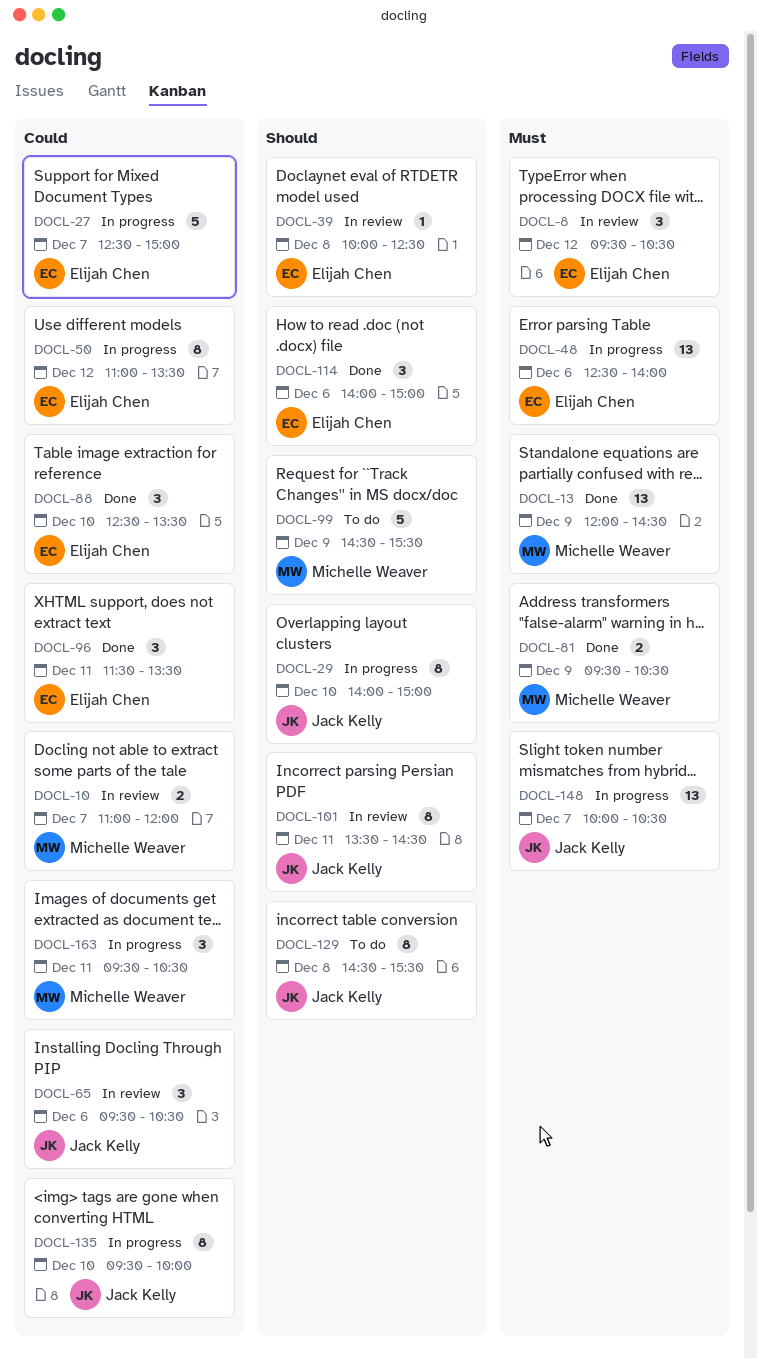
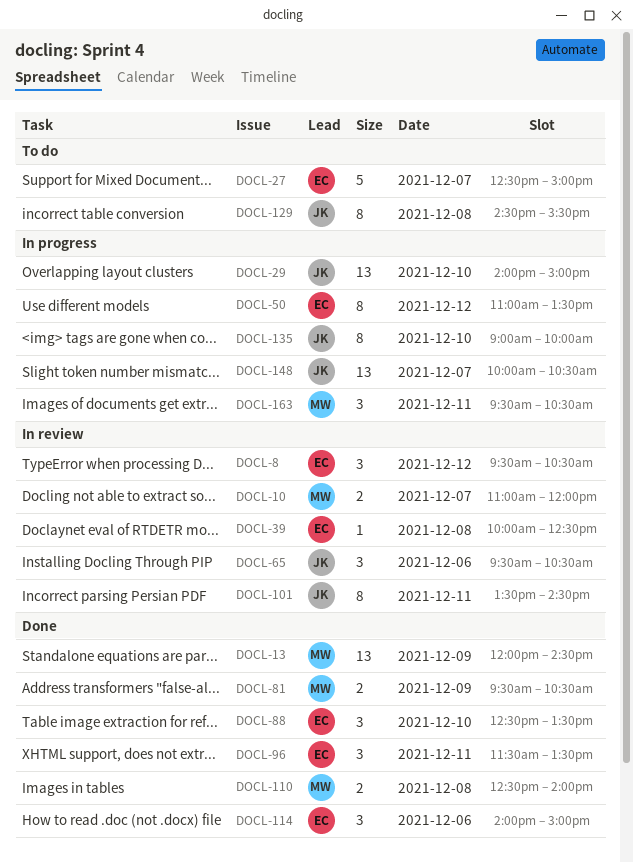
DOCL-27, status: In progress -> To do
DOCL-29, estimate: 8 -> 13
DOCL-48: present -> none
DOCL-99: present -> none
DOCL-110: none -> present
DOCL-135, begins: 09:30 -> 09:00

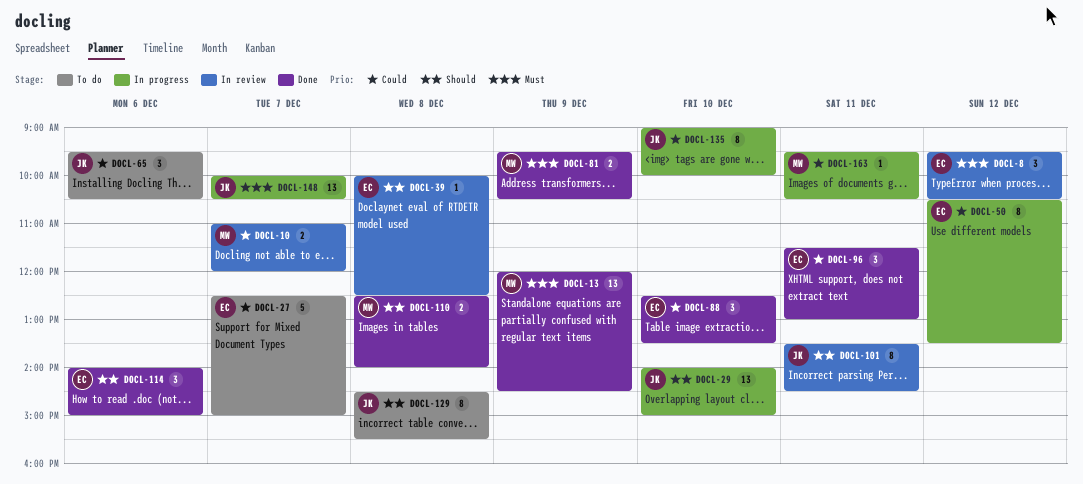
DOCL-50, begins: 11:00 -> 10:30
DOCL-65, status: In review -> To do
DOCL-96, ends: 13:30 -> 13:00
DOCL-163, estimate: 3 -> 1

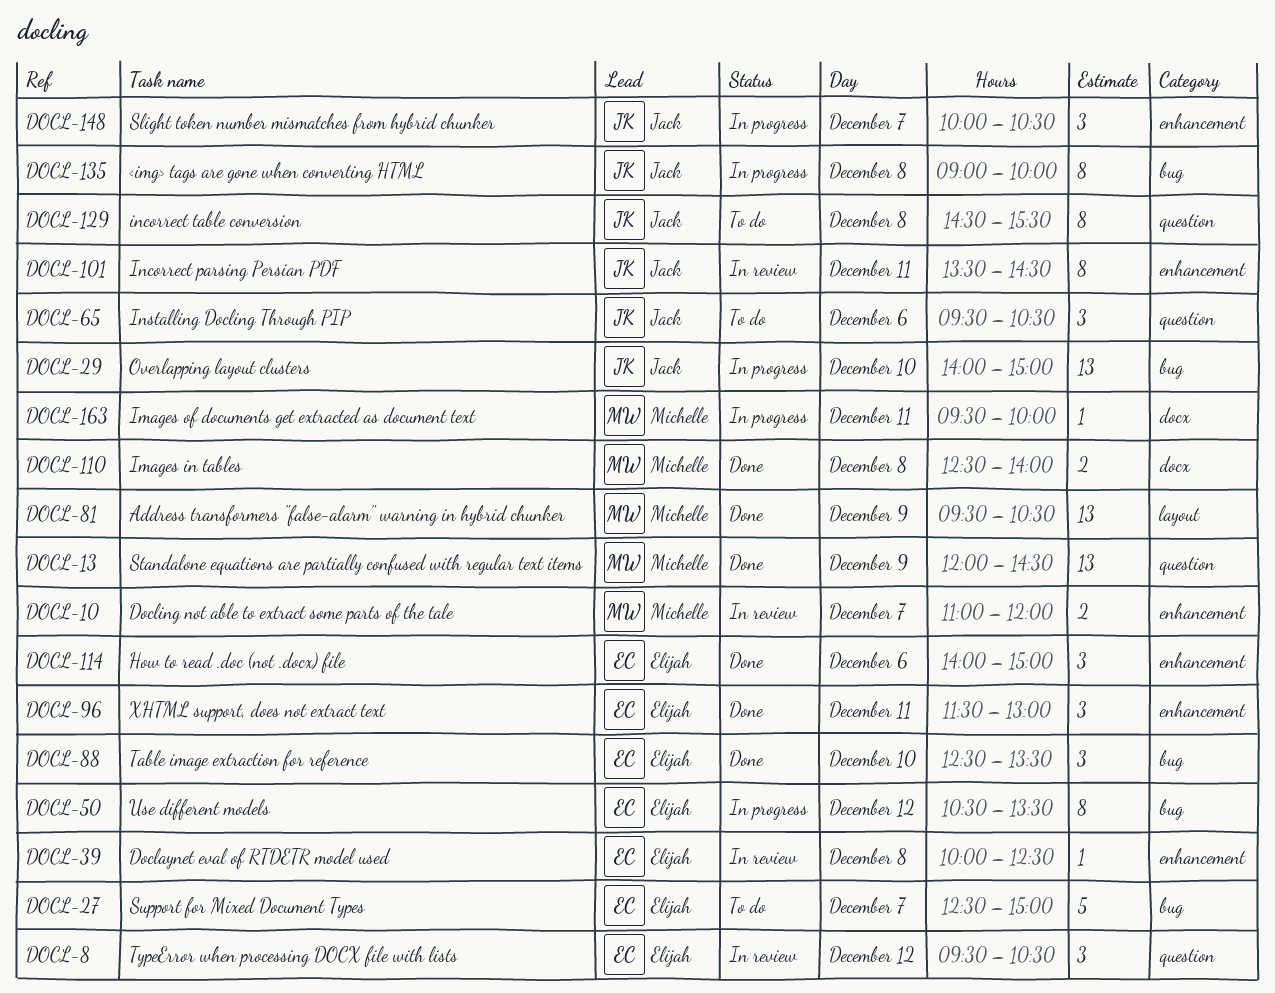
DOCL-81, estimate: 2 -> 13
DOCL-135, day: Dec 10 -> Dec 8
DOCL-148, estimate: 13 -> 3
DOCL-163, ends: 10:30 -> 10:00

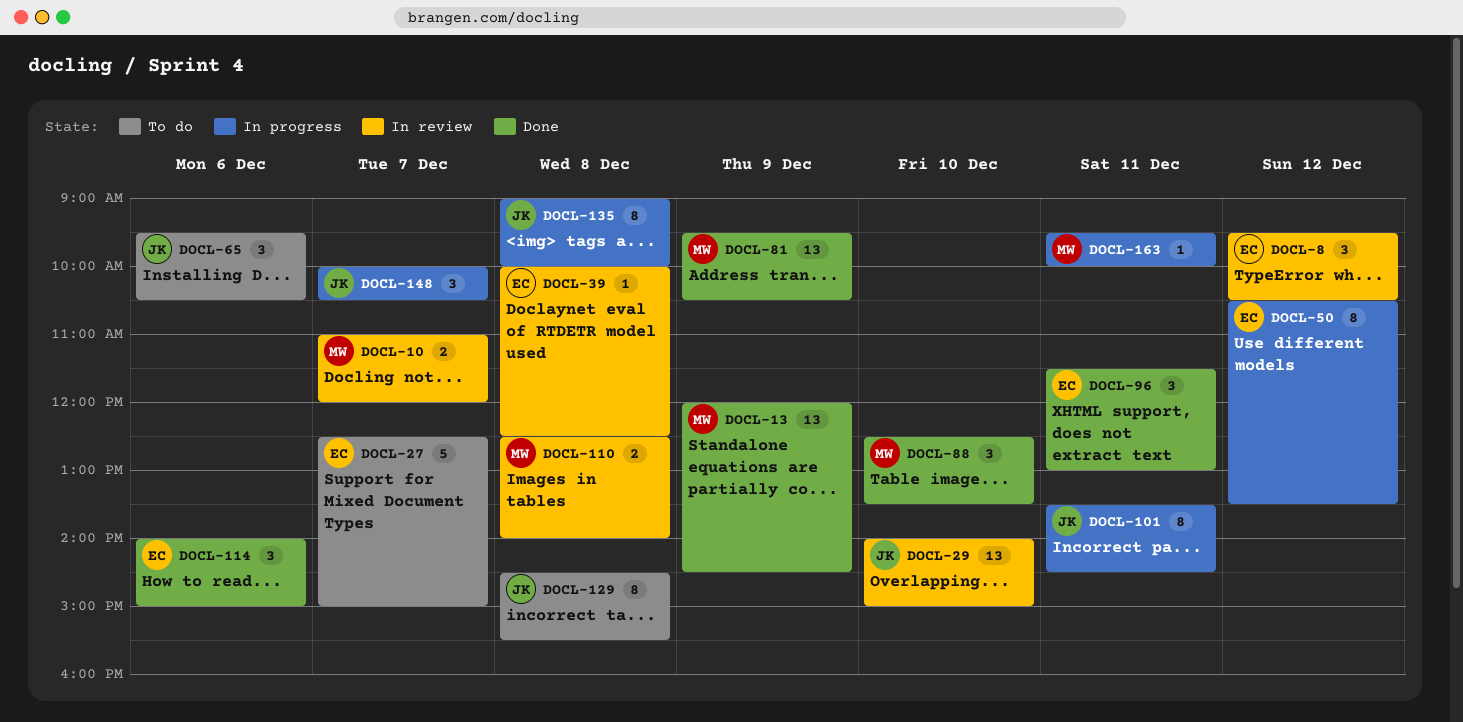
DOCL-29, status: In progress -> In review
DOCL-88, owner: Elijah -> Michelle
DOCL-101, status: In review -> In progress
DOCL-110, status: Done -> In review

